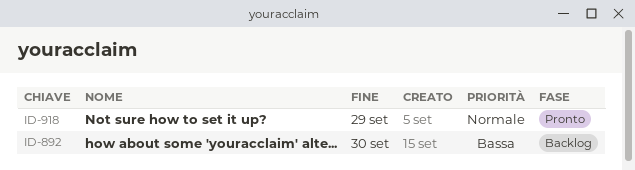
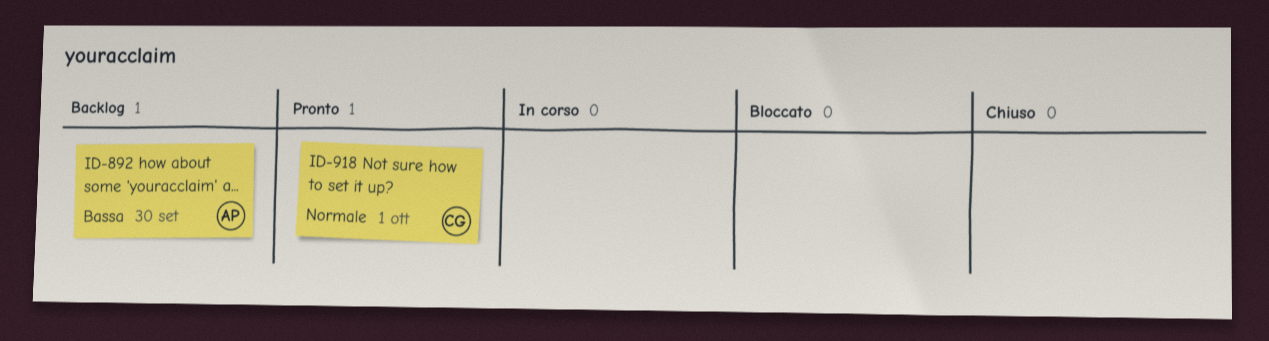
ID-918, due: Sep 29 -> Oct 1

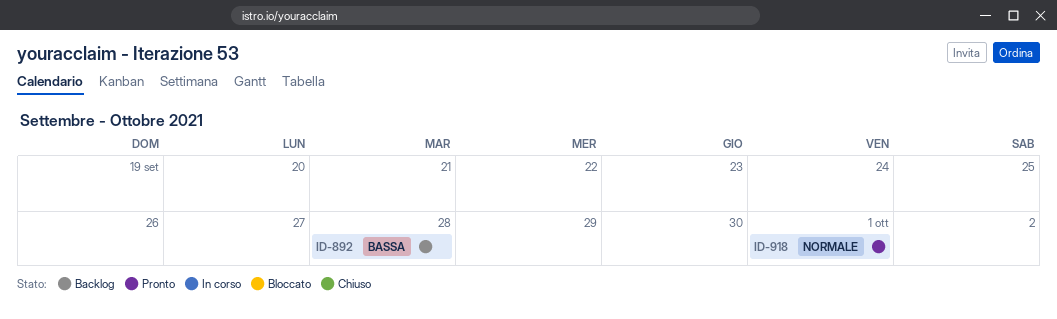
ID-892, due: Sep 30 -> Sep 28

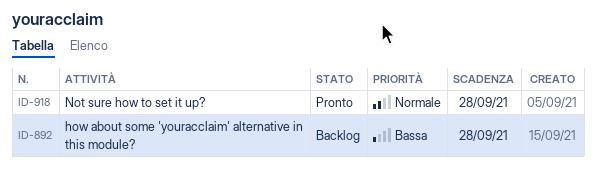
ID-918, due: Oct 1 -> Sep 28

